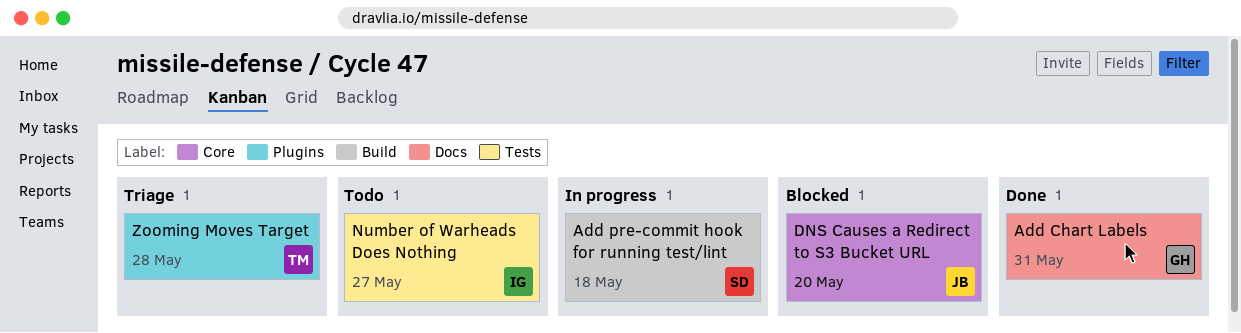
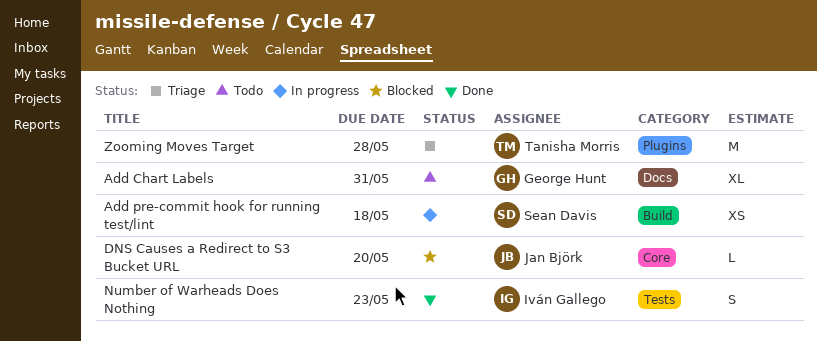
Add Chart Labels, status: Done -> Todo
Number of Warheads Does Nothing, status: Todo -> Done
Number of Warheads Does Nothing, due: May 27 -> May 23

